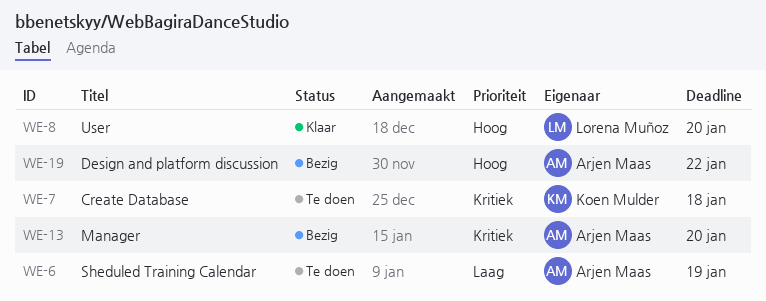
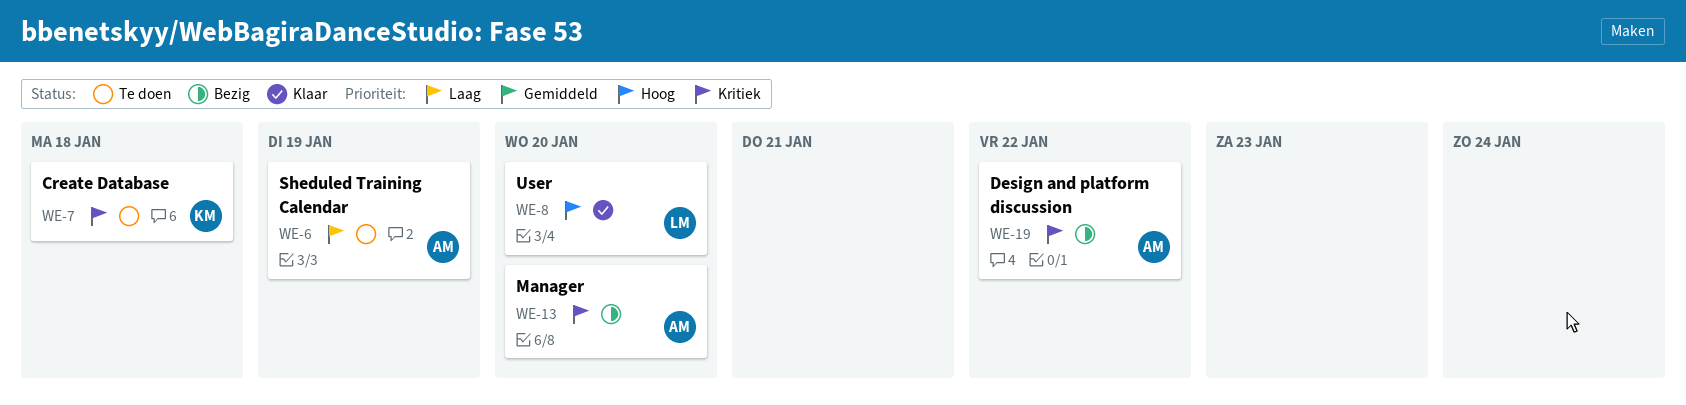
WE-19, priority: Hoog -> Kritiek

